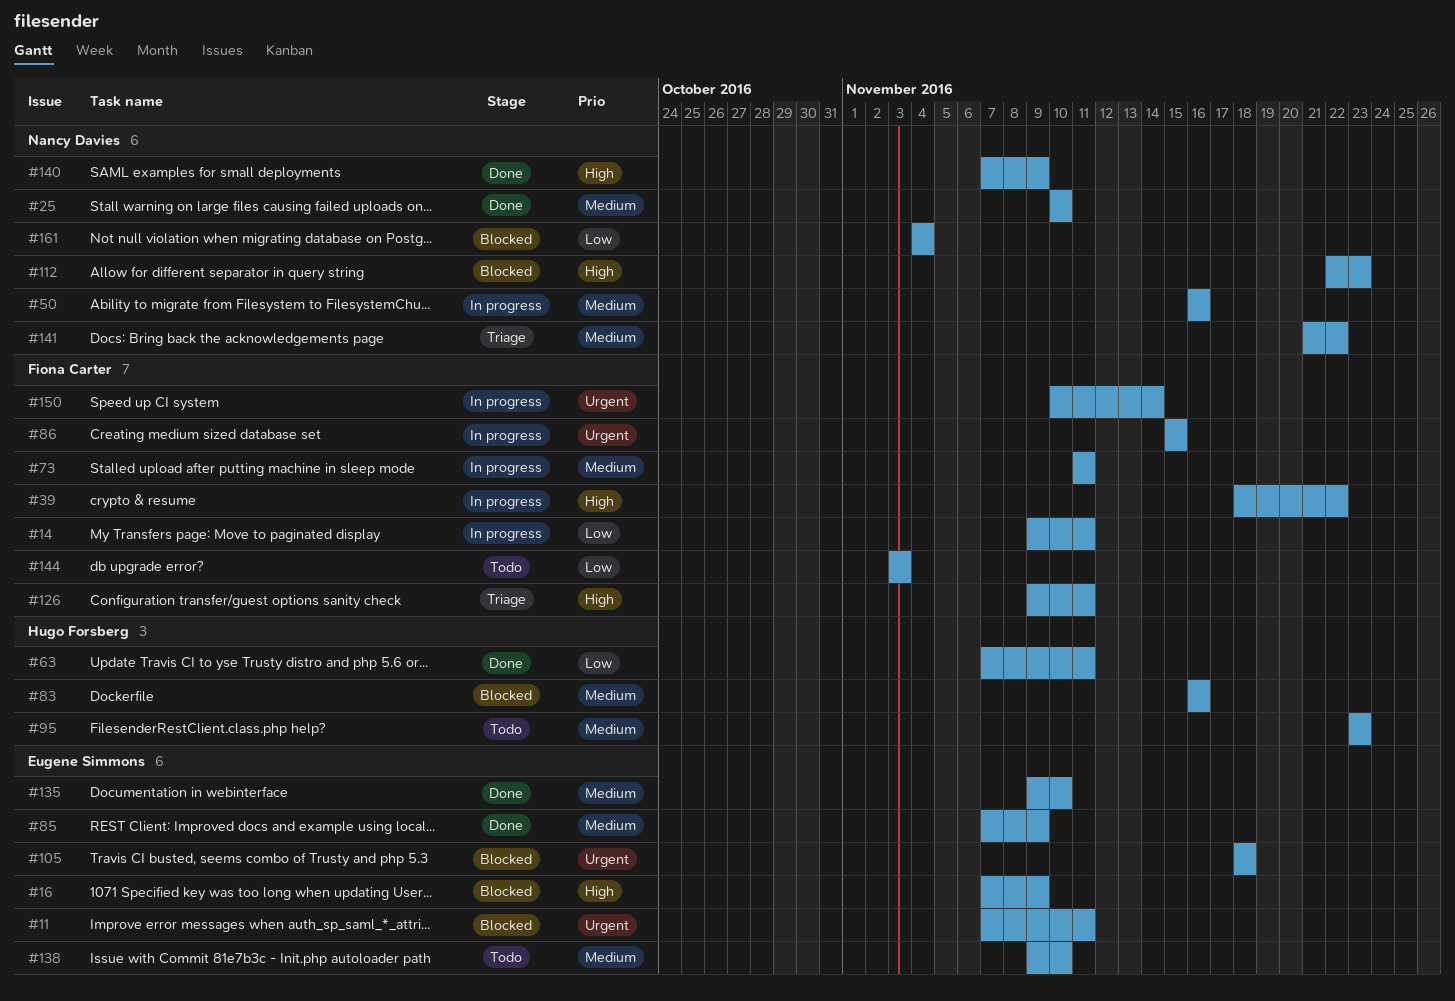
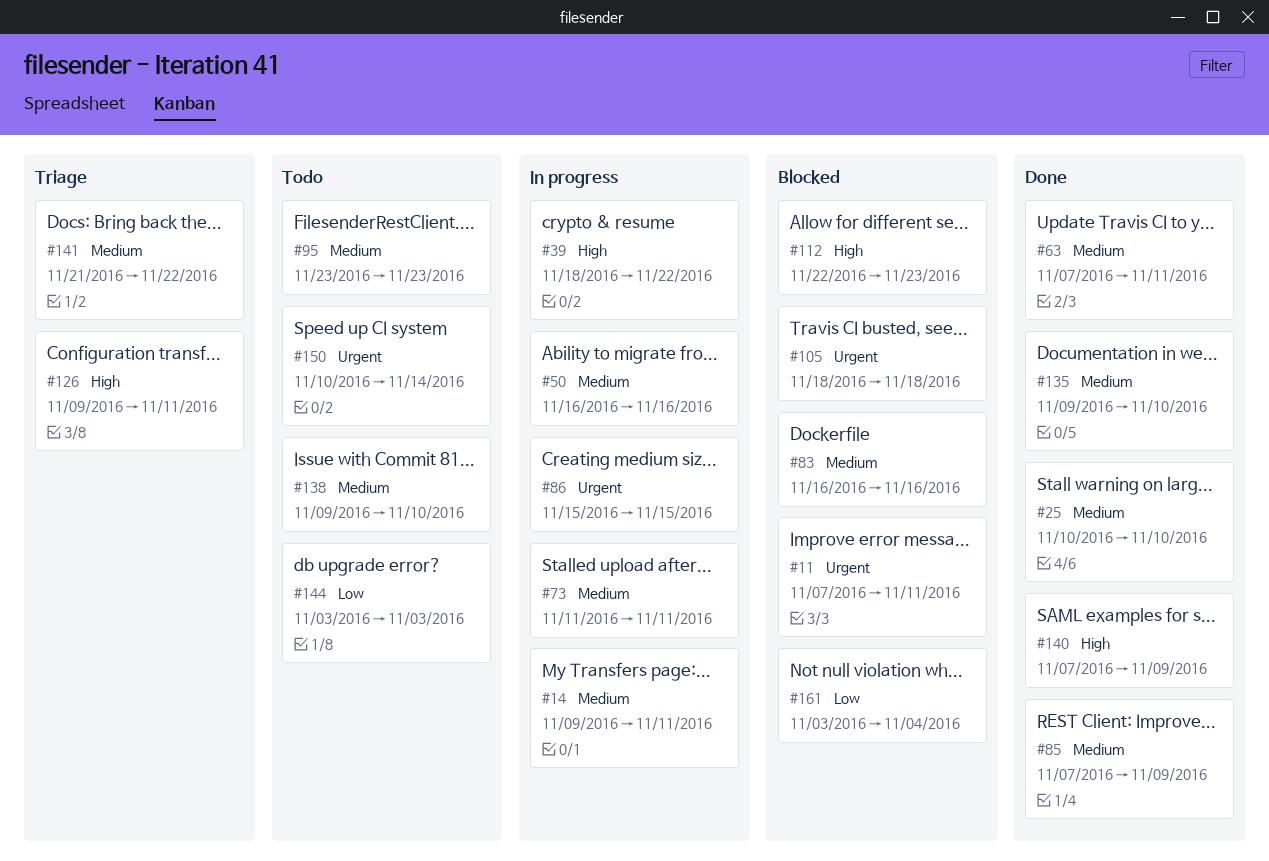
#14, priority: Low -> Medium
#16: present -> none
#63, priority: Low -> Medium
#150, status: In progress -> Todo
#161, start: Nov 4 -> Nov 3

